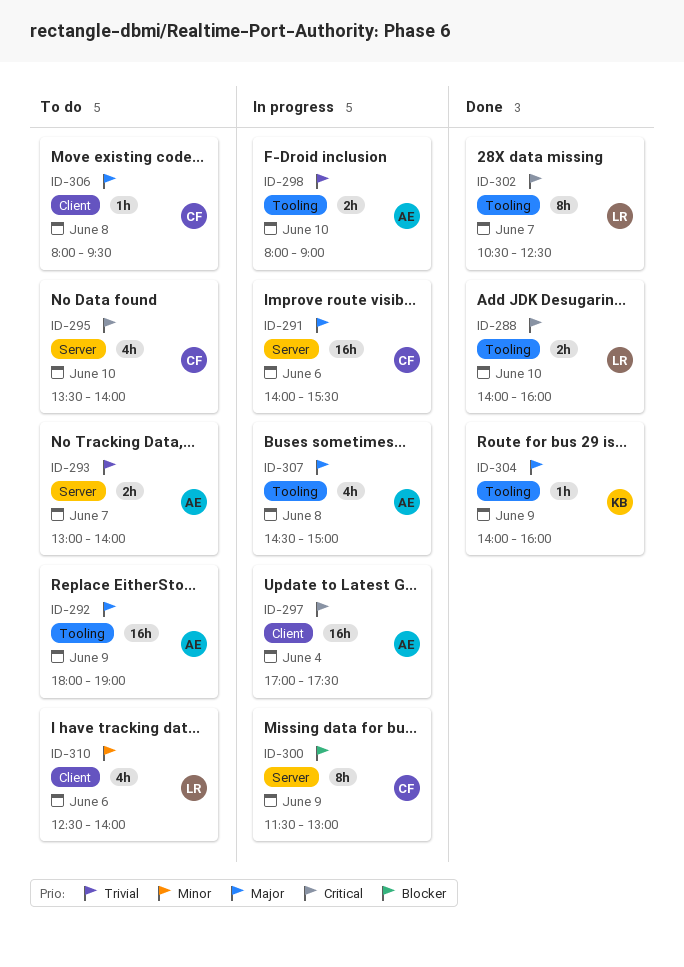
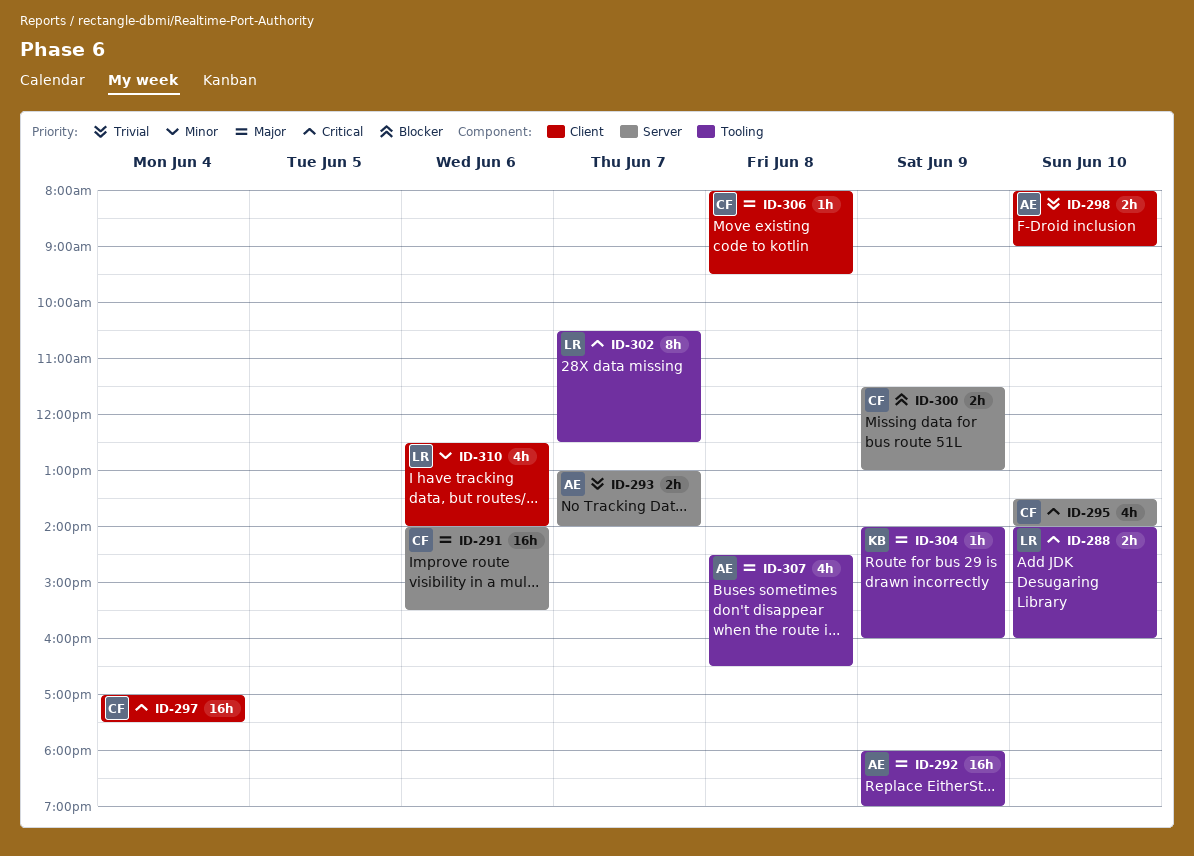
ID-297, owner: AE -> CF
ID-298, label: Tooling -> Client
ID-300, estimate: 8h -> 2h
ID-307, ends: 15:00 -> 16:30

